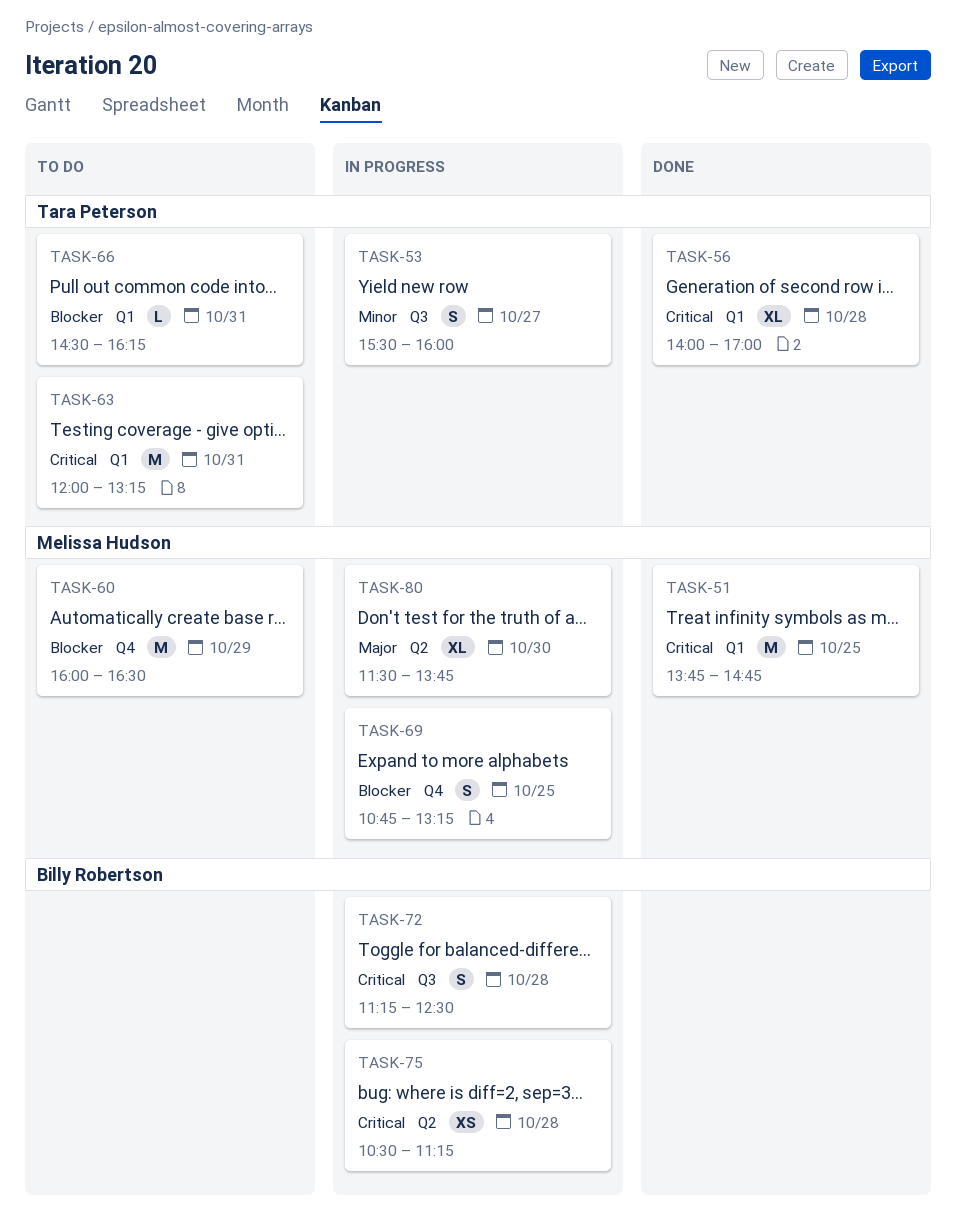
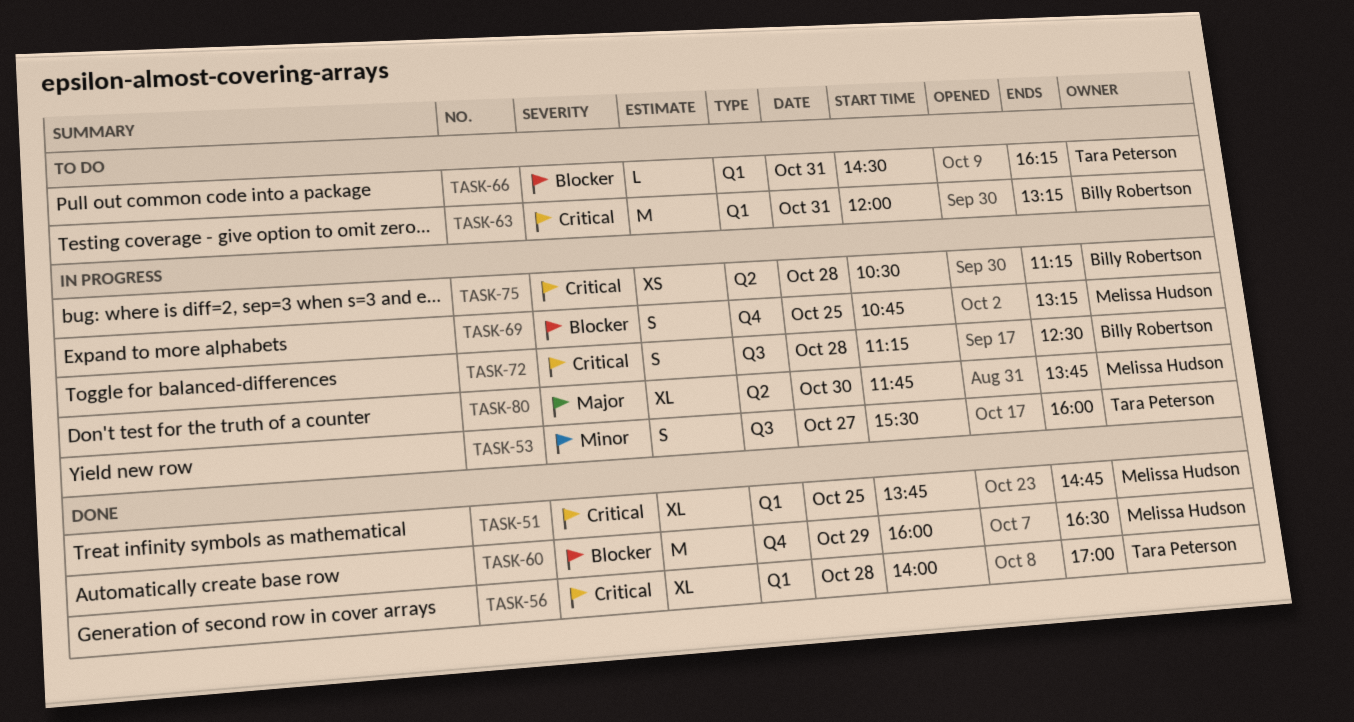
TASK-51, estimate: M -> XL
TASK-60, status: To do -> Done
TASK-63, owner: Tara Peterson -> Billy Robertson
TASK-80, begins: 11:30 -> 11:45

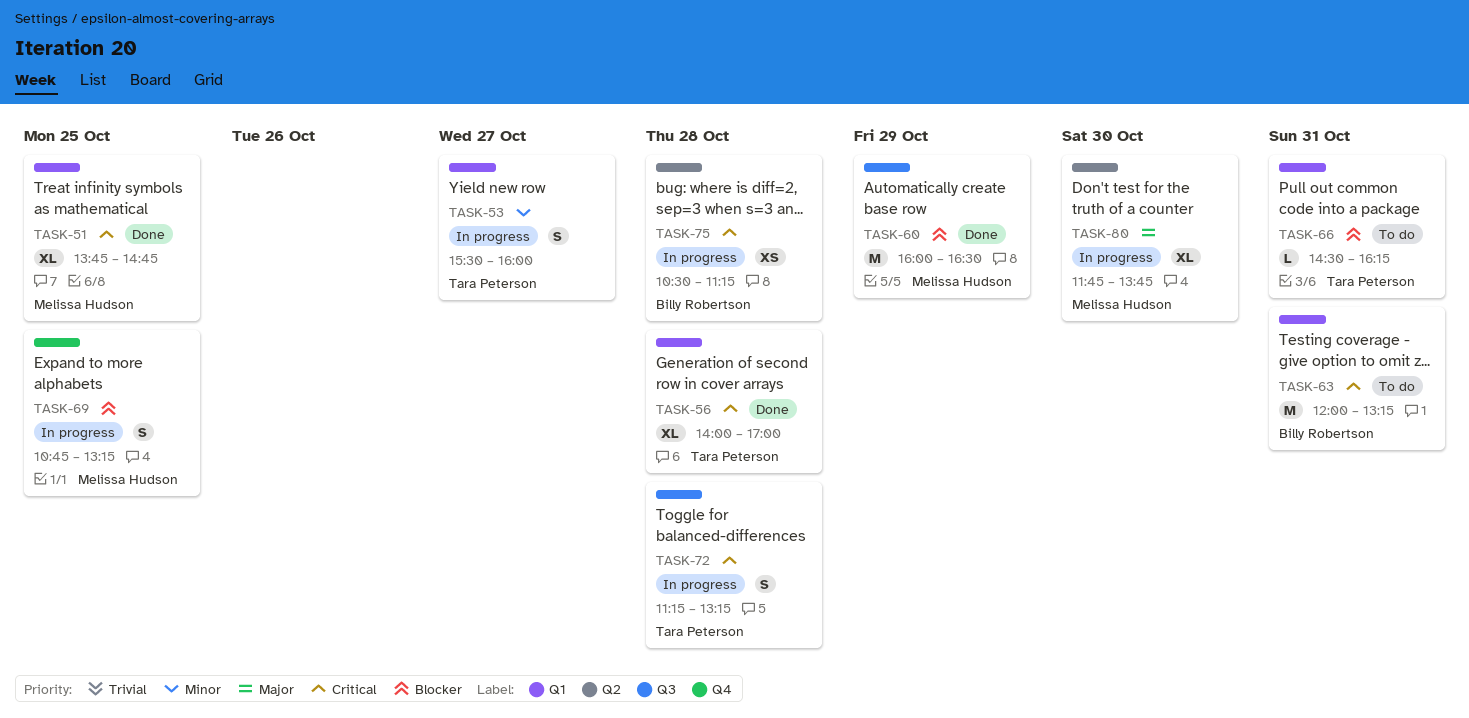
TASK-53, label: Q3 -> Q1
TASK-60, label: Q4 -> Q3
TASK-72, owner: Billy Robertson -> Tara Peterson
TASK-72, ends: 12:30 -> 13:15

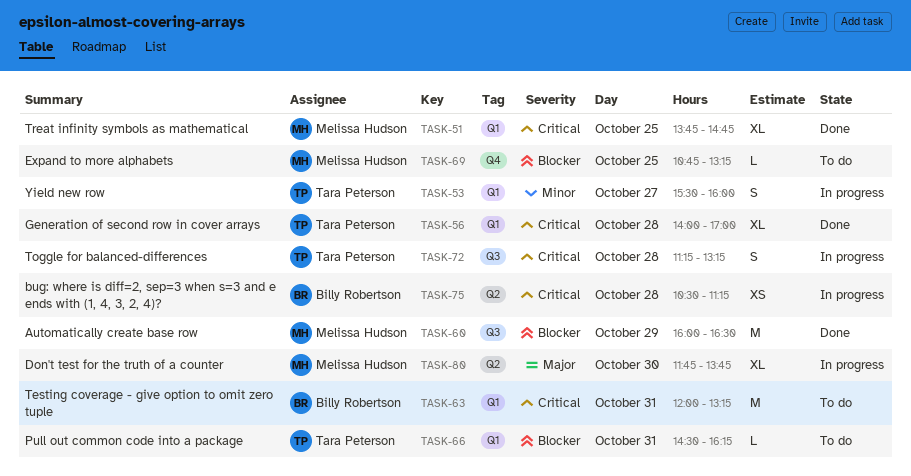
TASK-69, status: In progress -> To do
TASK-69, estimate: S -> L

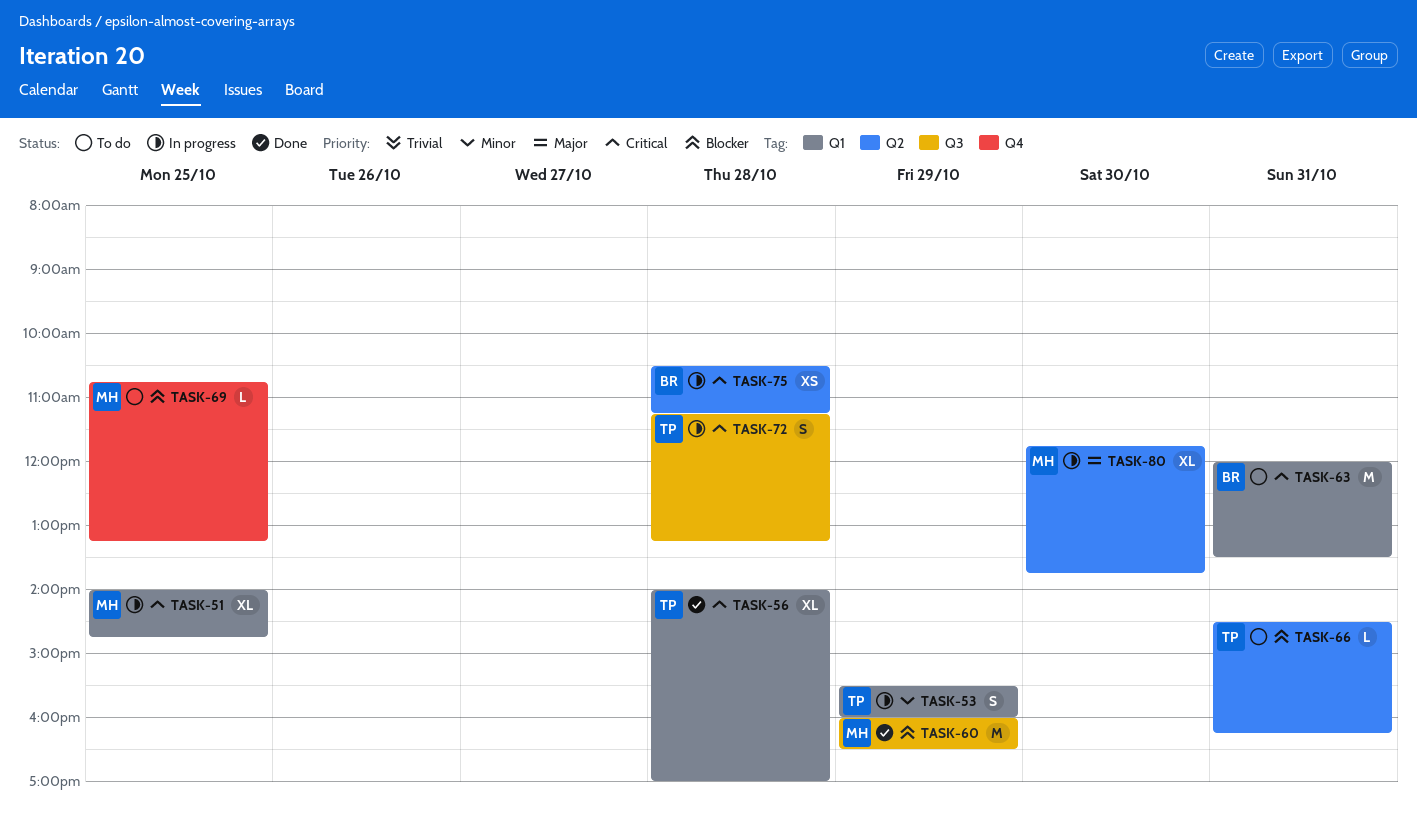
TASK-51, status: Done -> In progress
TASK-51, begins: 13:45 -> 14:00
TASK-53, day: Oct 27 -> Oct 29
TASK-63, ends: 13:15 -> 13:30
TASK-66, label: Q1 -> Q2

